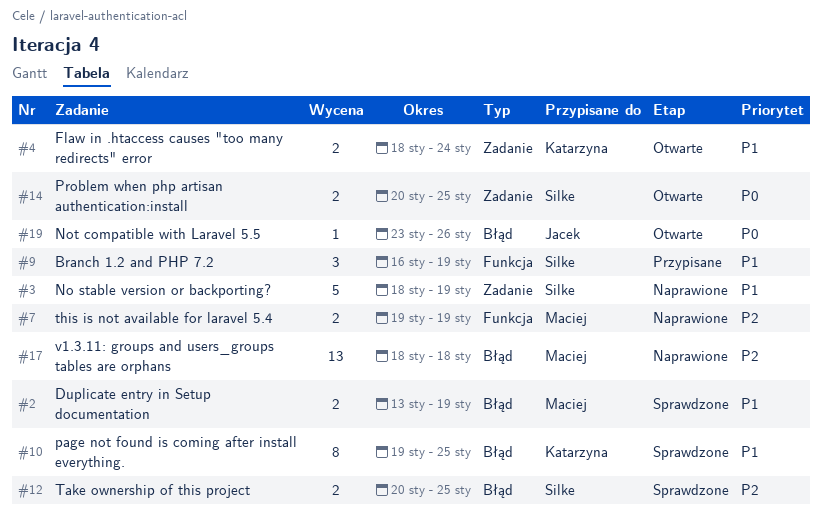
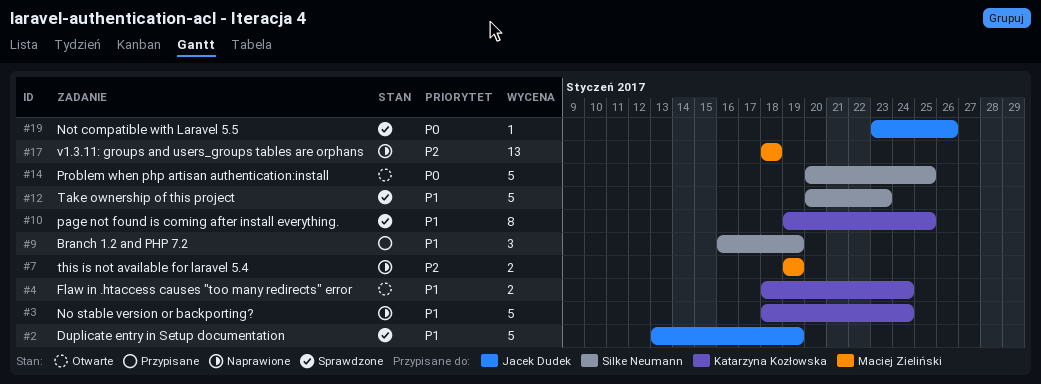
#2, owner: Maciej Zieliński -> Jacek Dudek
#2, estimate: 2 -> 5
#3, owner: Silke Neumann -> Katarzyna Kozłowska
#3, due: Jan 19 -> Jan 24
#12, priority: P2 -> P1
#12, estimate: 2 -> 5
#12, due: Jan 25 -> Jan 23
#14, estimate: 2 -> 5
#19, status: Otwarte -> Sprawdzone

